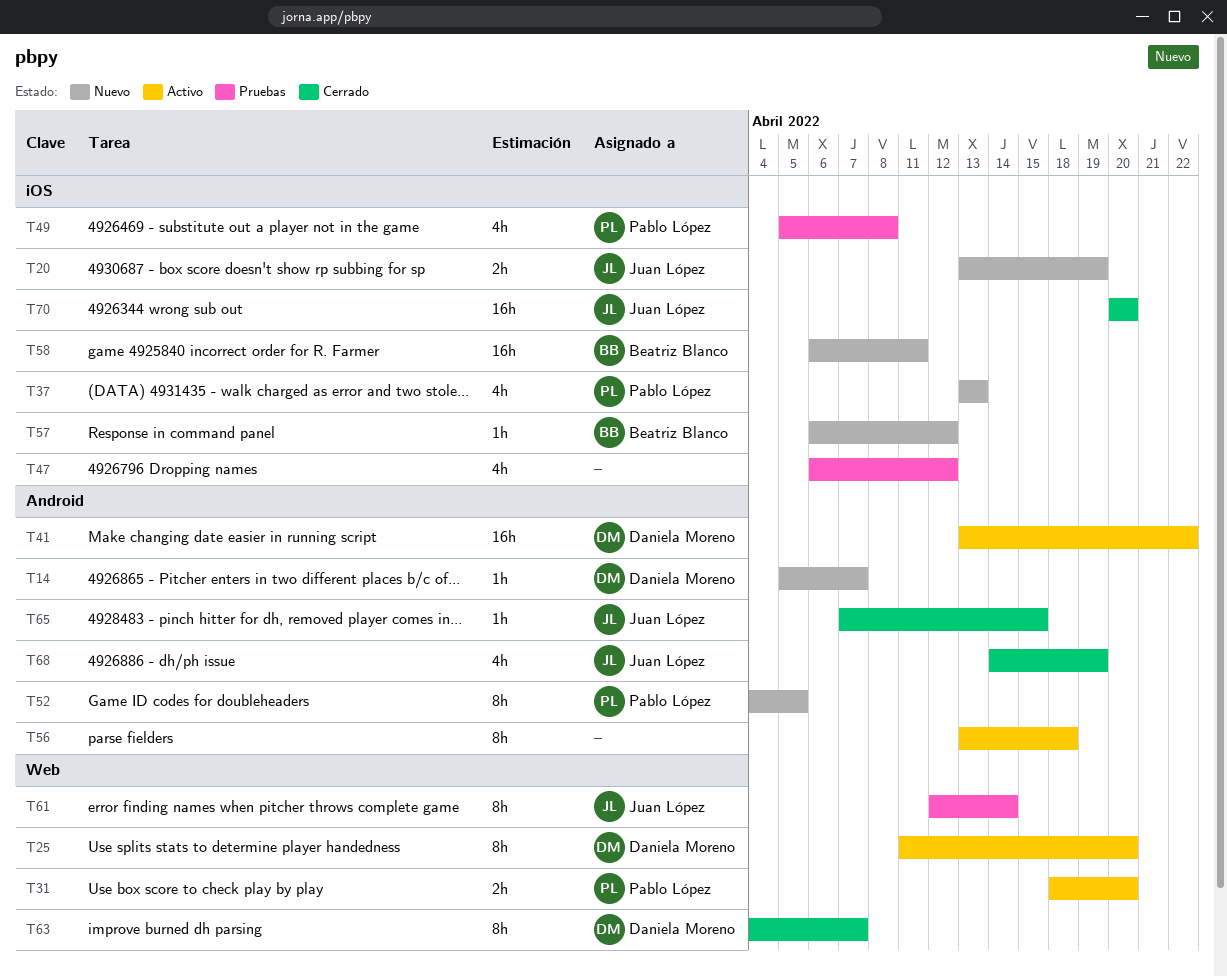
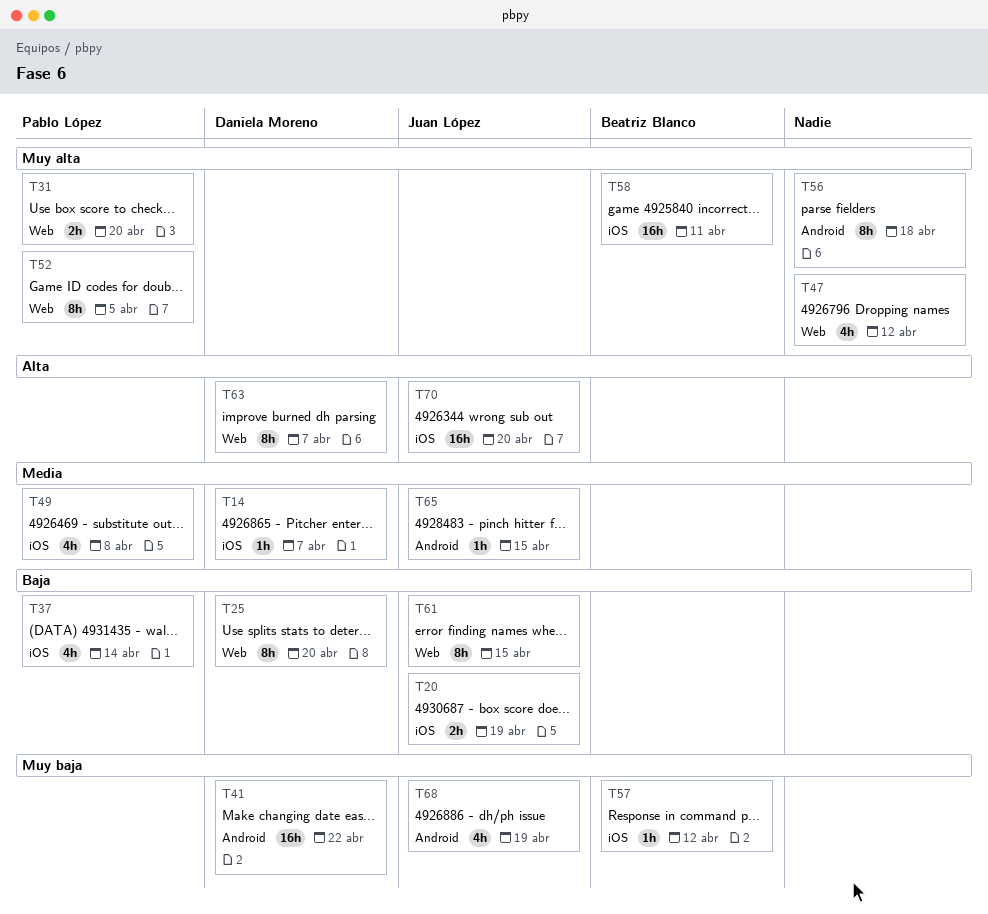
T14, label: Android -> iOS
T37, due: Apr 13 -> Apr 14
T47, label: iOS -> Web
T52, label: Android -> Web
T61, due: Apr 14 -> Apr 15

